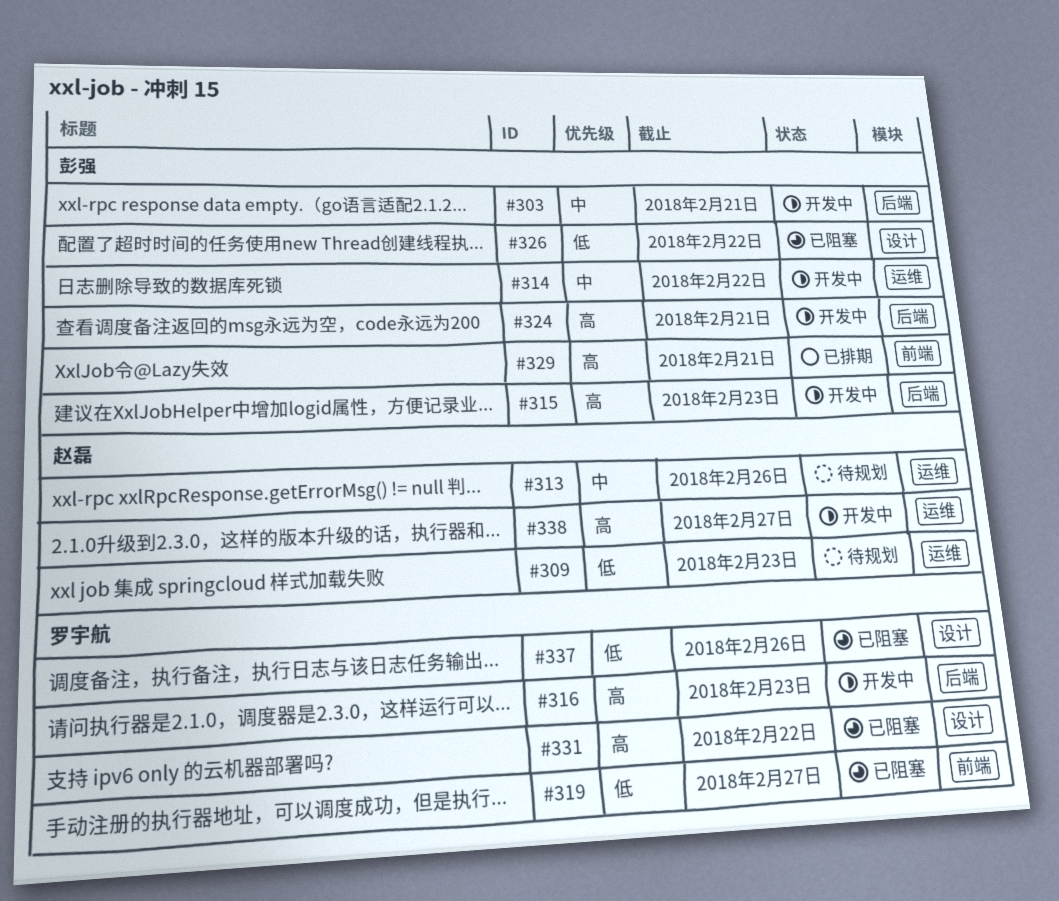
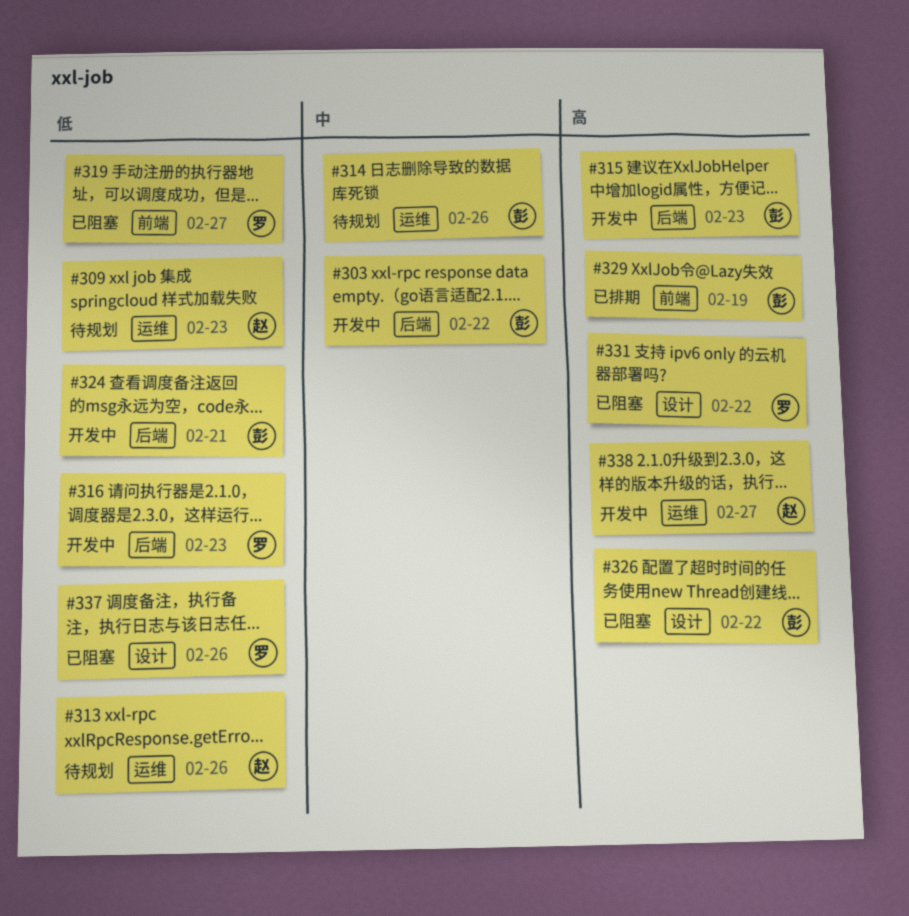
#303, due: Feb 21 -> Feb 22
#313, priority: 中 -> 低
#314, status: 开发中 -> 待规划
#314, due: Feb 22 -> Feb 26
#316, priority: 高 -> 低
#324, priority: 高 -> 低
#326, priority: 低 -> 高
#329, due: Feb 21 -> Feb 19

